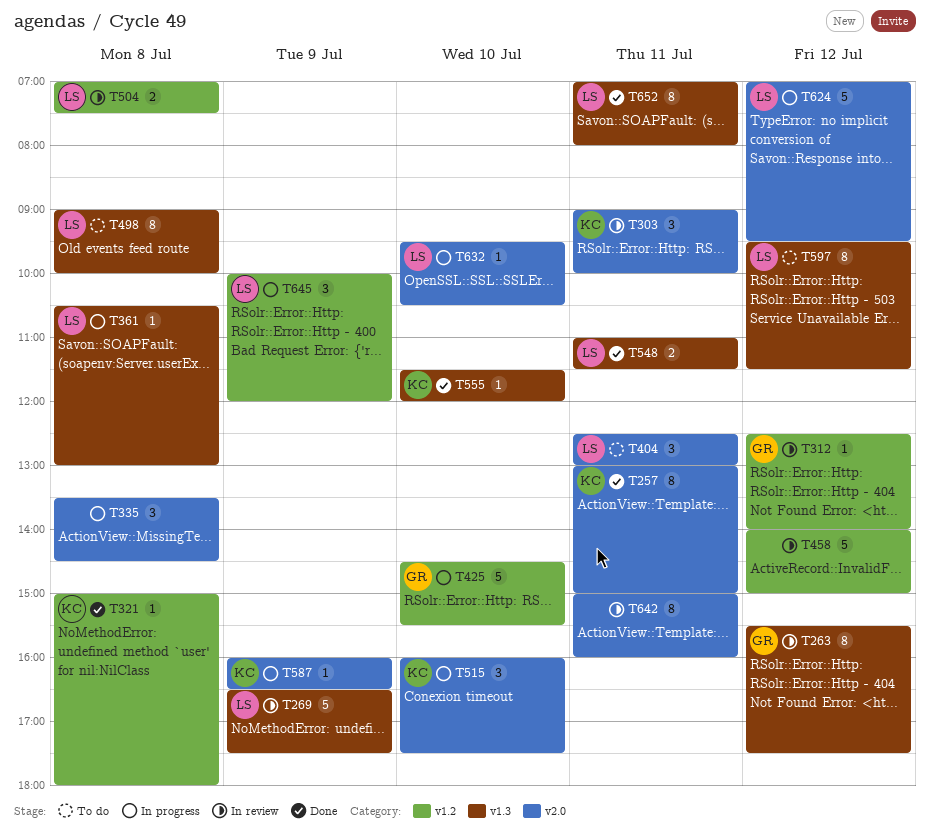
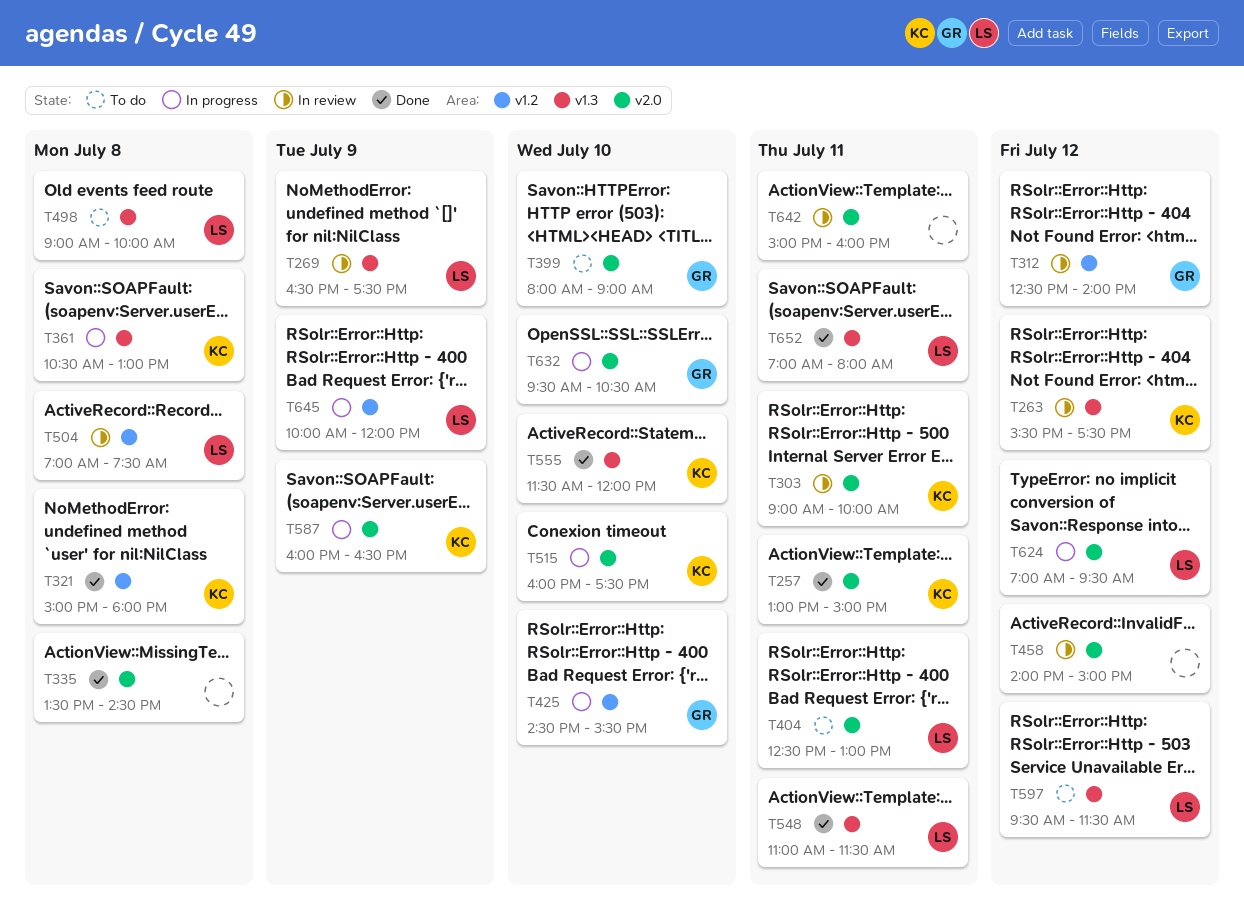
T263, owner: GR -> KC
T335, status: In progress -> Done
T361, owner: LS -> KC
T399: none -> present
T458, label: v1.2 -> v2.0
T632, owner: LS -> GR

